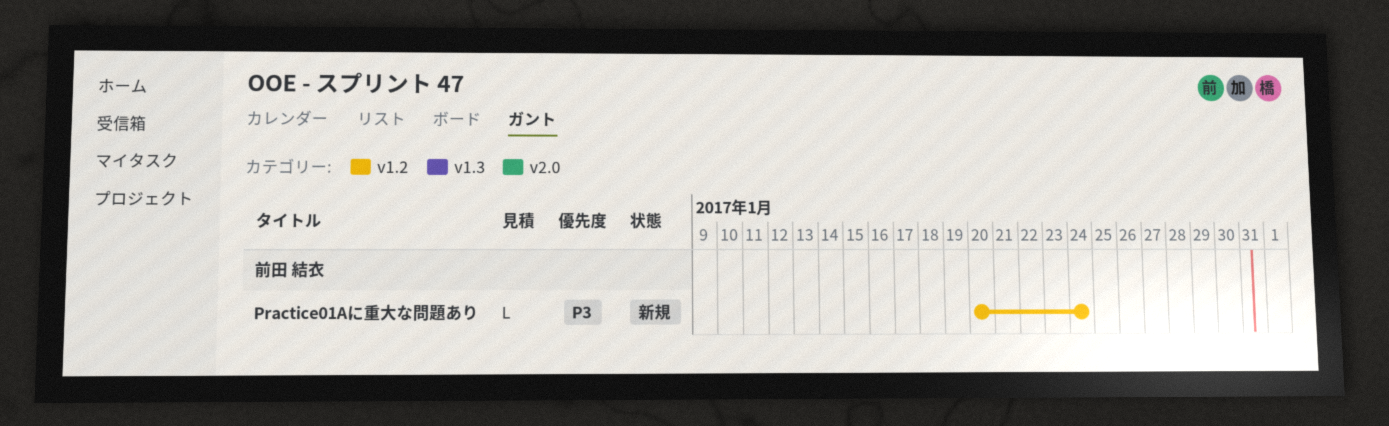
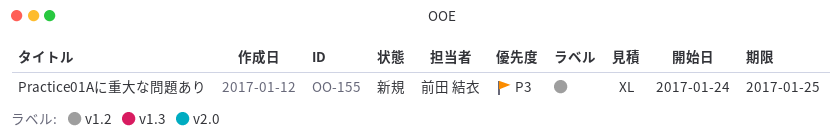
Practice01Aに重大な問題あり, estimate: L -> XL
Practice01Aに重大な問題あり, start: Jan 20 -> Jan 24
Practice01Aに重大な問題あり, due: Jan 24 -> Jan 25

